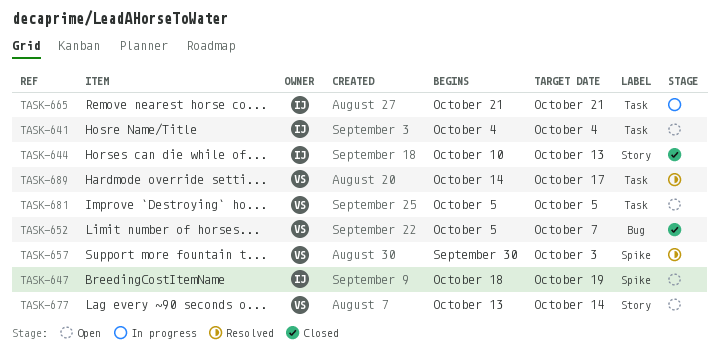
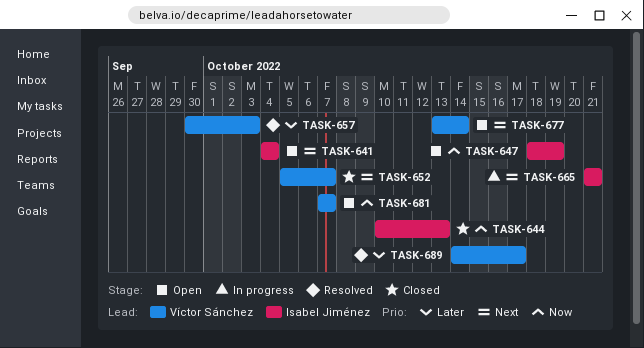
TASK-681, start: Oct 5 -> Oct 7
TASK-681, due: Oct 5 -> Oct 7

